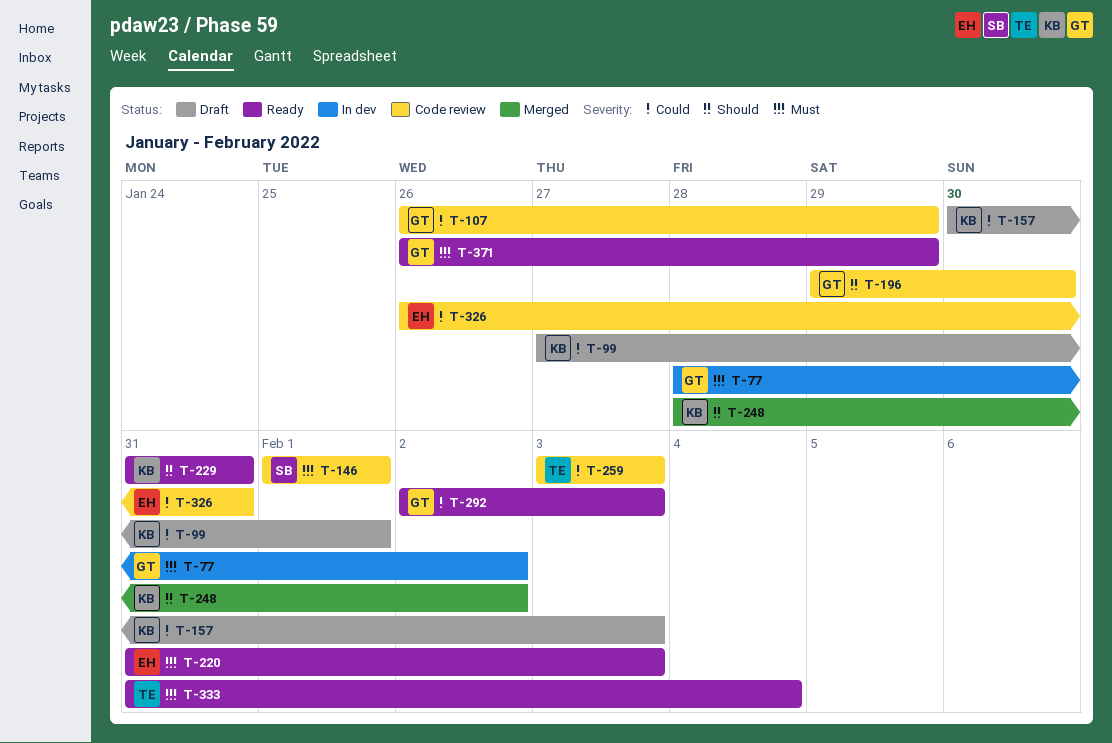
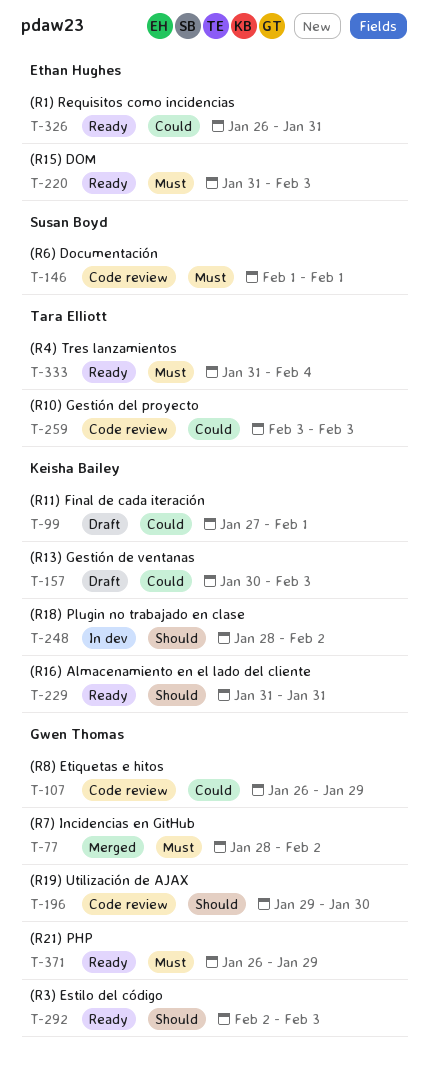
T-77, status: In dev -> Merged
T-248, status: Merged -> In dev
T-292, priority: Could -> Should
T-326, status: Code review -> Ready

